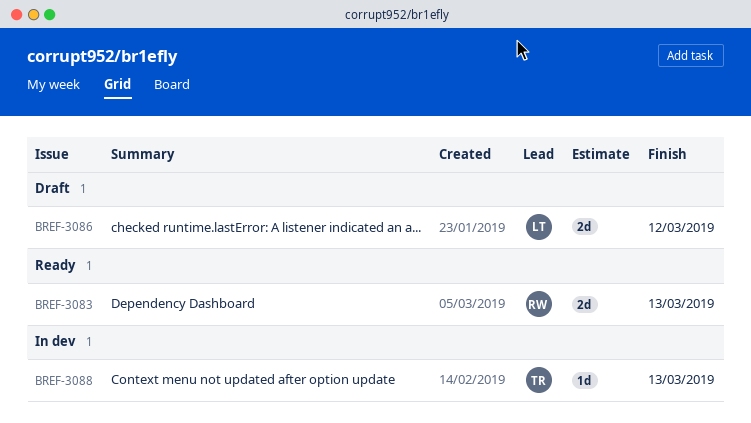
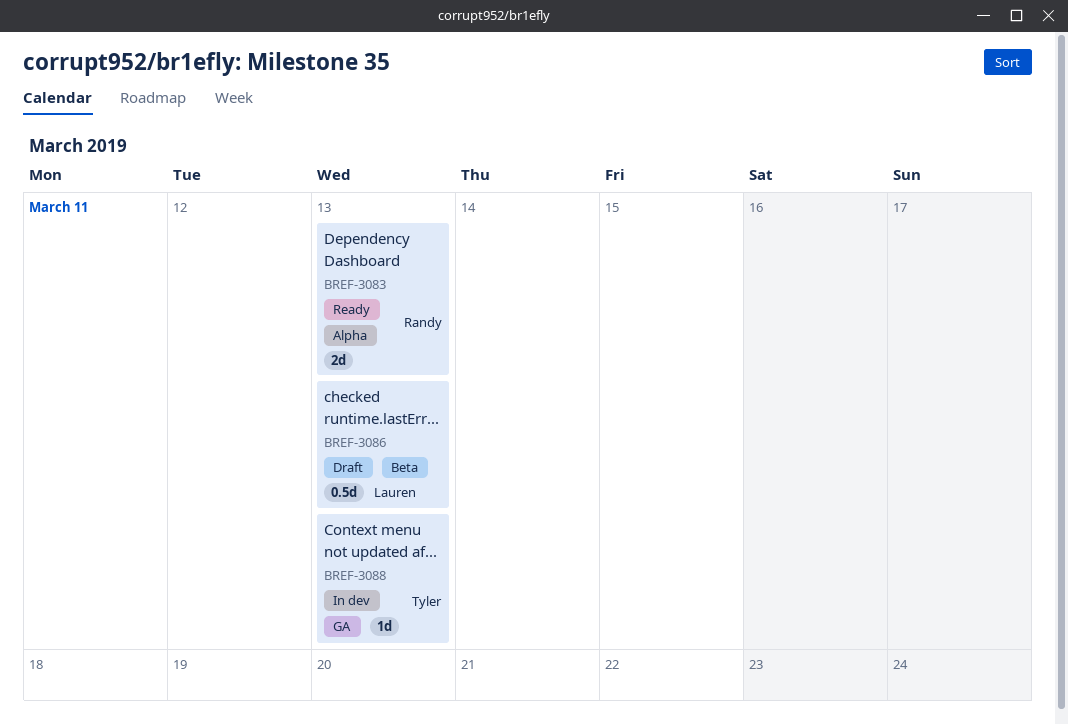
BREF-3086, estimate: 2d -> 0.5d
BREF-3086, due: Mar 12 -> Mar 13

